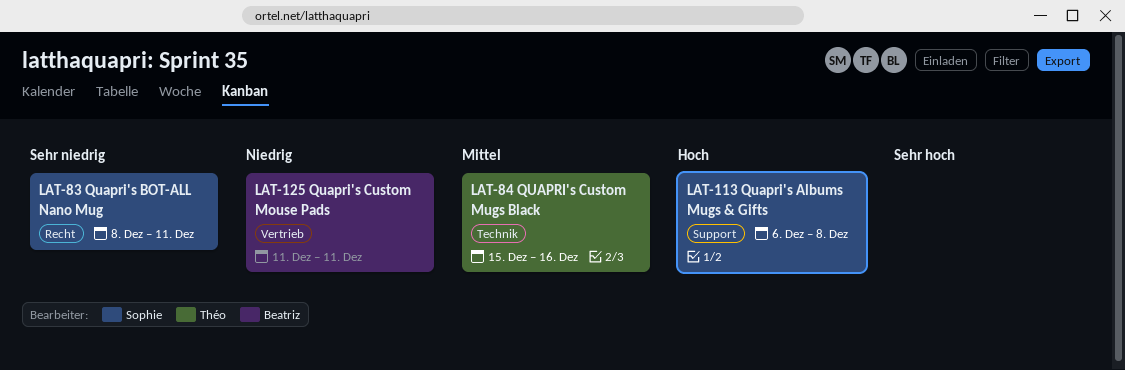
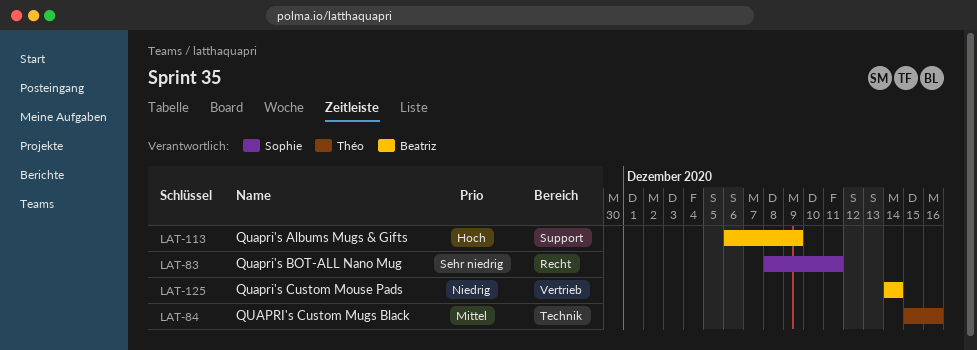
LAT-113, owner: Sophie -> Beatriz
LAT-113, due: Dec 8 -> Dec 9
LAT-125, start: Dec 11 -> Dec 14
LAT-125, due: Dec 11 -> Dec 14

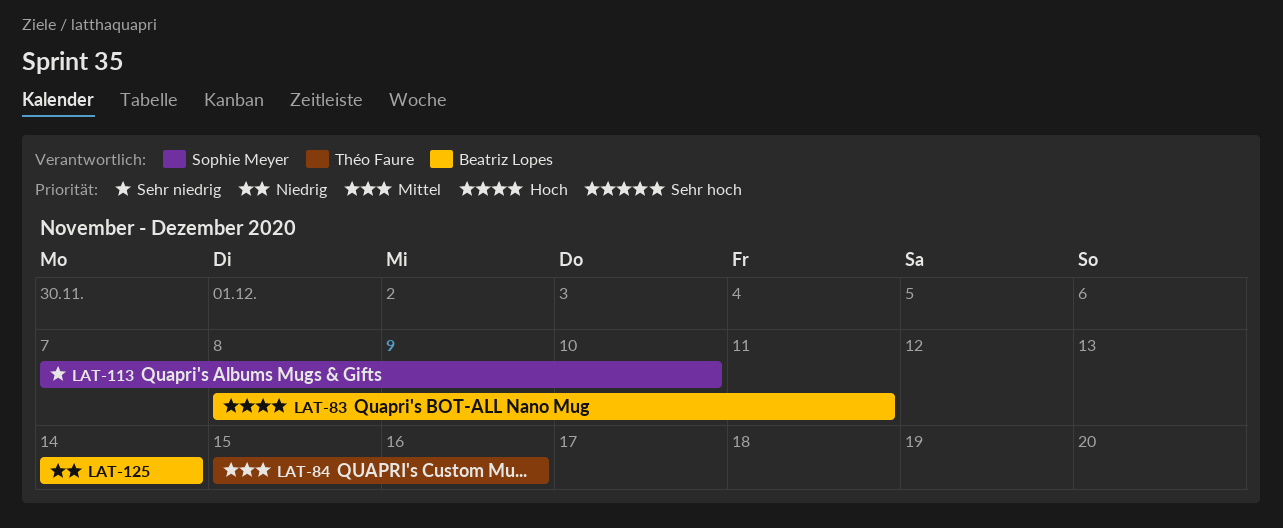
LAT-83, owner: Sophie Meyer -> Beatriz Lopes
LAT-83, priority: Sehr niedrig -> Hoch
LAT-113, owner: Beatriz Lopes -> Sophie Meyer
LAT-113, priority: Hoch -> Sehr niedrig
LAT-113, start: Dec 6 -> Dec 7
LAT-113, due: Dec 9 -> Dec 10

